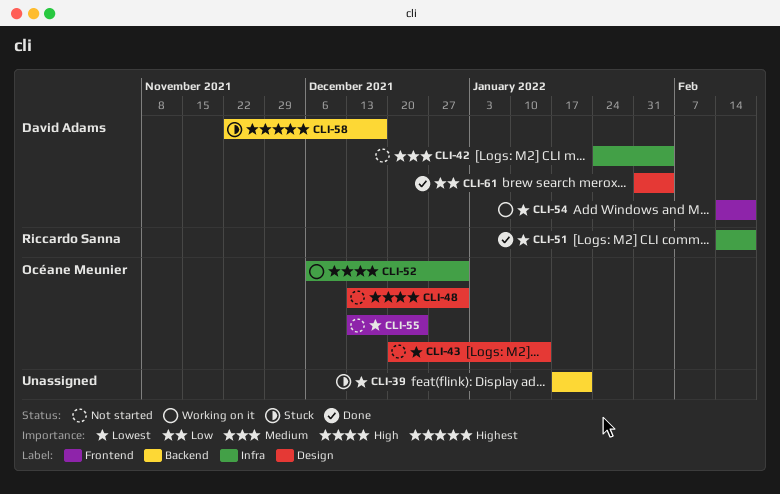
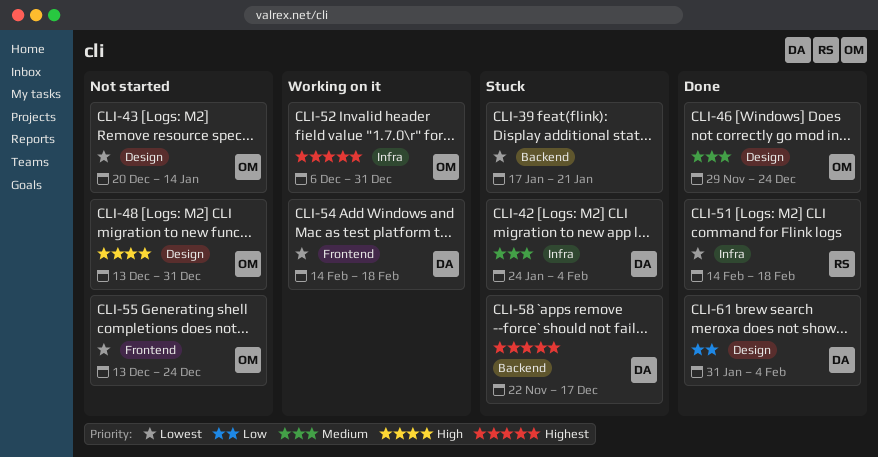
CLI-42, status: Not started -> Stuck
CLI-46: none -> present
CLI-52, priority: High -> Highest

